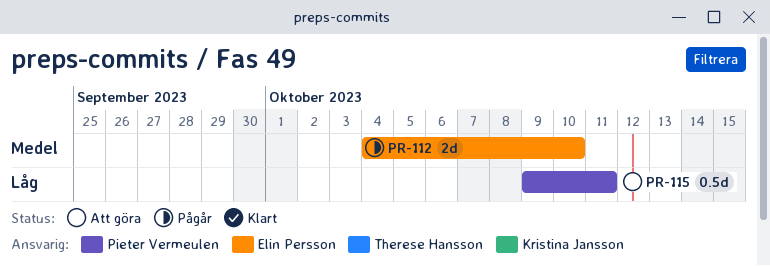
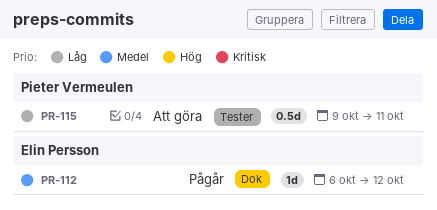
PR-112, estimate: 2d -> 1d
PR-112, start: Oct 4 -> Oct 6
PR-112, due: Oct 10 -> Oct 12

